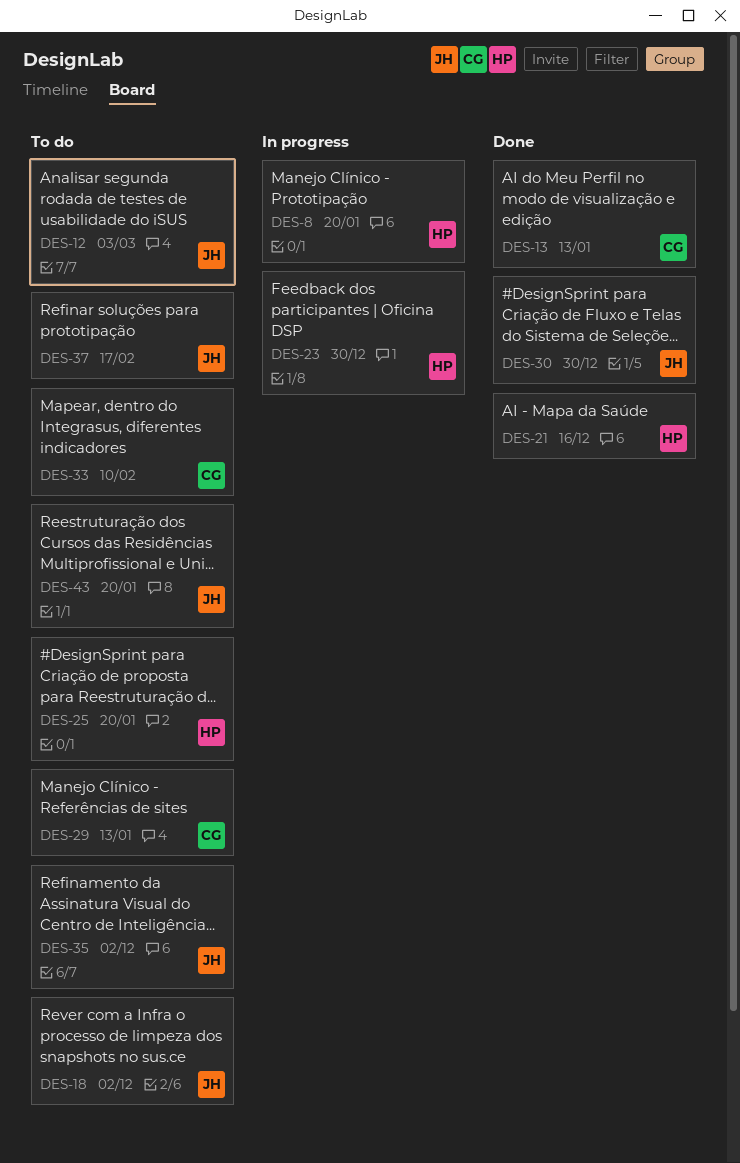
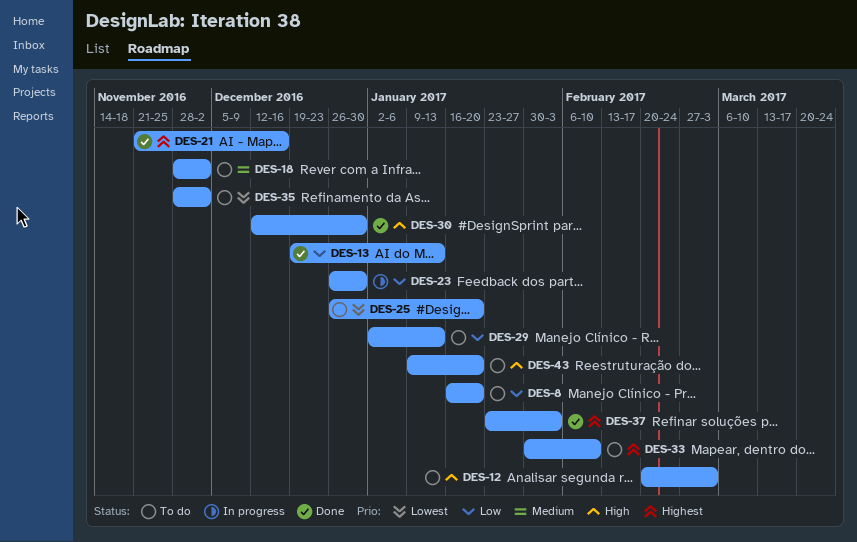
DES-8, status: In progress -> To do
DES-37, status: To do -> Done
DES-37, due: Feb 17 -> Feb 3

